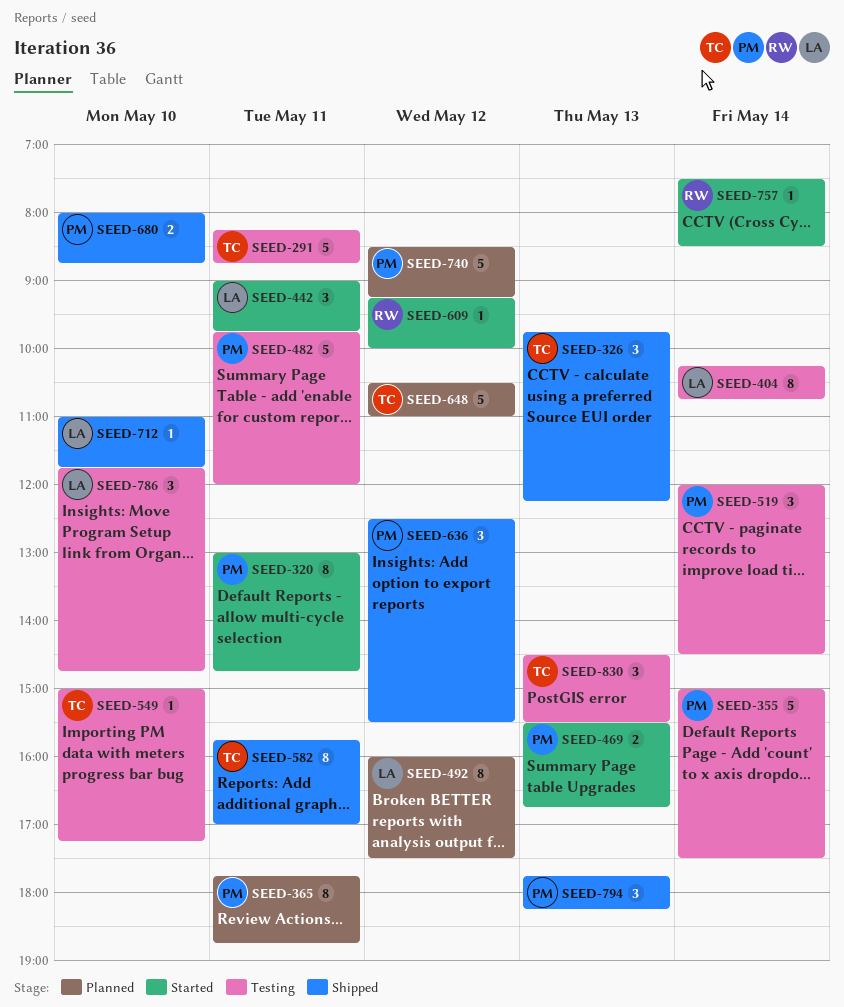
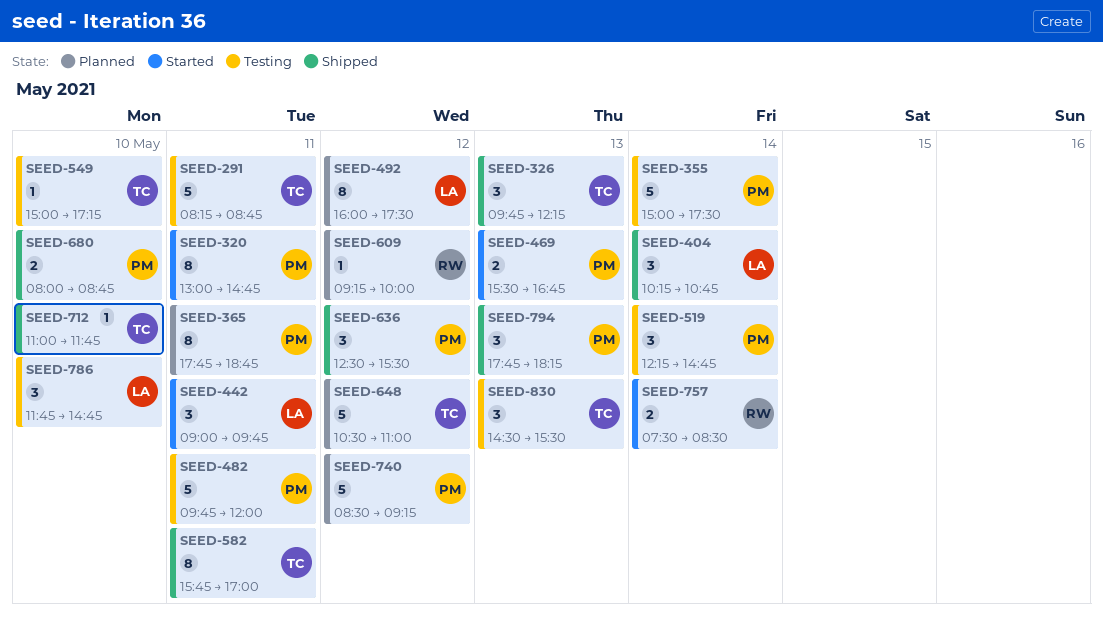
SEED-404, status: Testing -> Shipped
SEED-404, estimate: 8 -> 3
SEED-519, begins: 12:00 -> 12:15
SEED-519, ends: 14:30 -> 14:45
SEED-609, status: Started -> Planned
SEED-712, owner: LA -> TC
SEED-757, estimate: 1 -> 2

